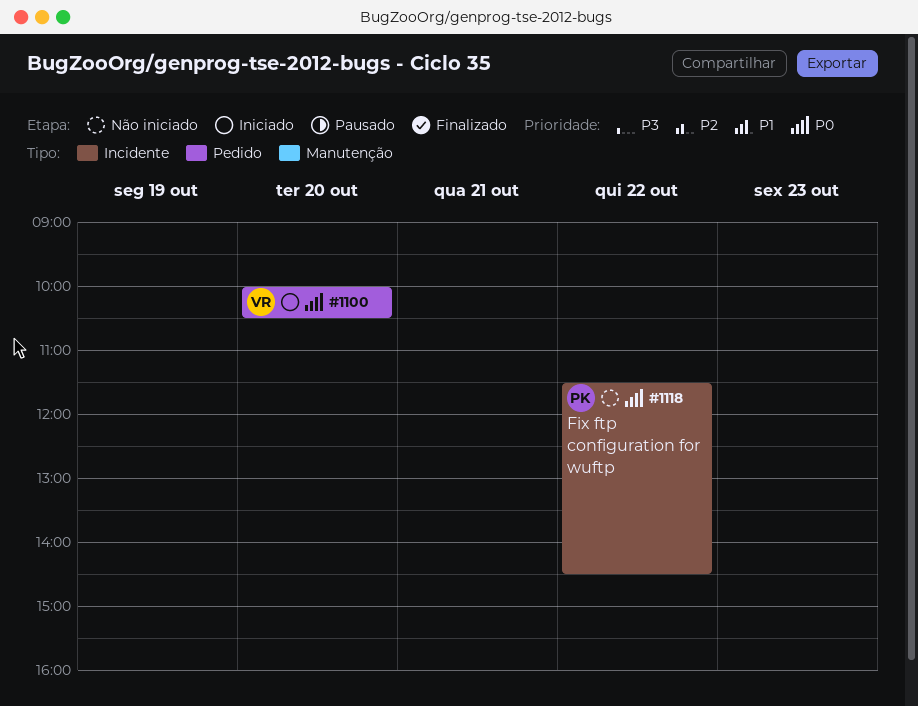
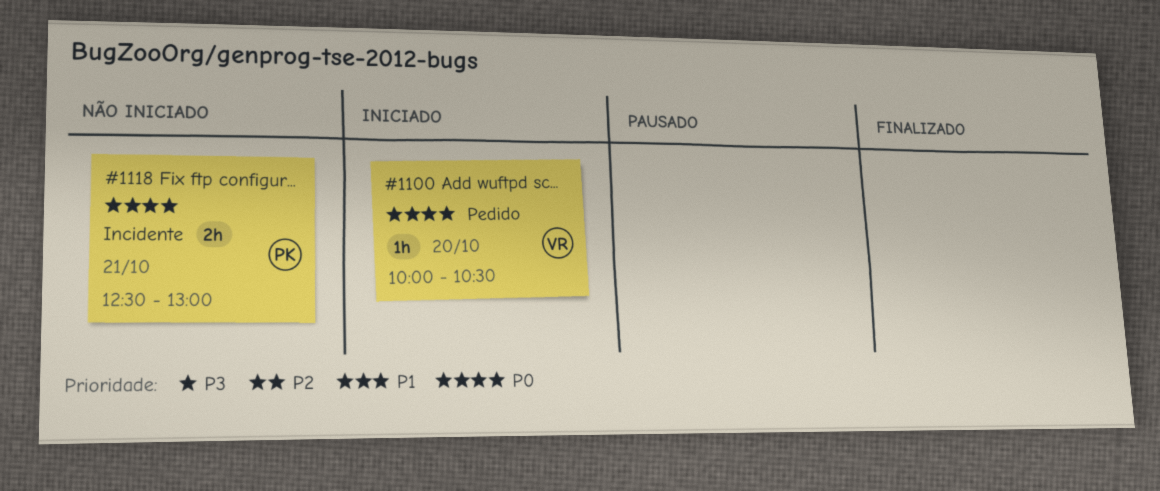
#1118, day: Oct 22 -> Oct 21
#1118, begins: 11:30 -> 12:30
#1118, ends: 14:30 -> 13:00

